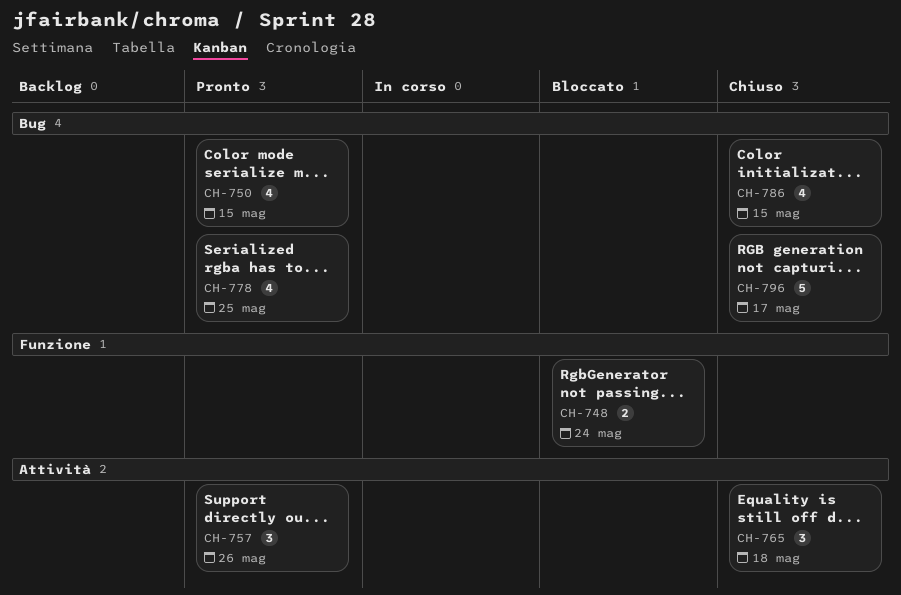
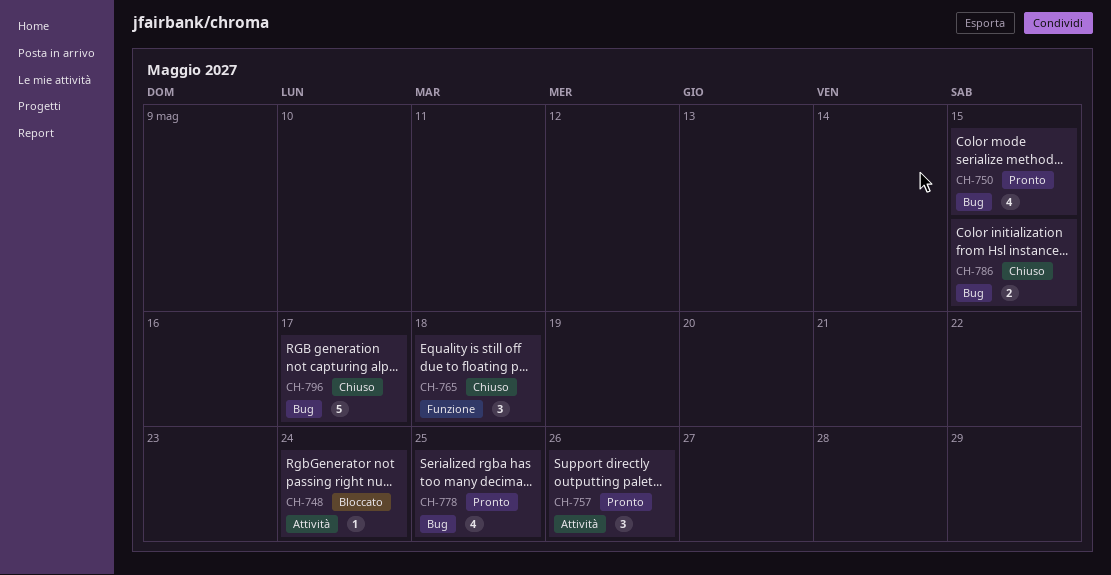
CH-748, label: Funzione -> Attività
CH-748, estimate: 2 -> 1
CH-765, label: Attività -> Funzione
CH-786, estimate: 4 -> 2

